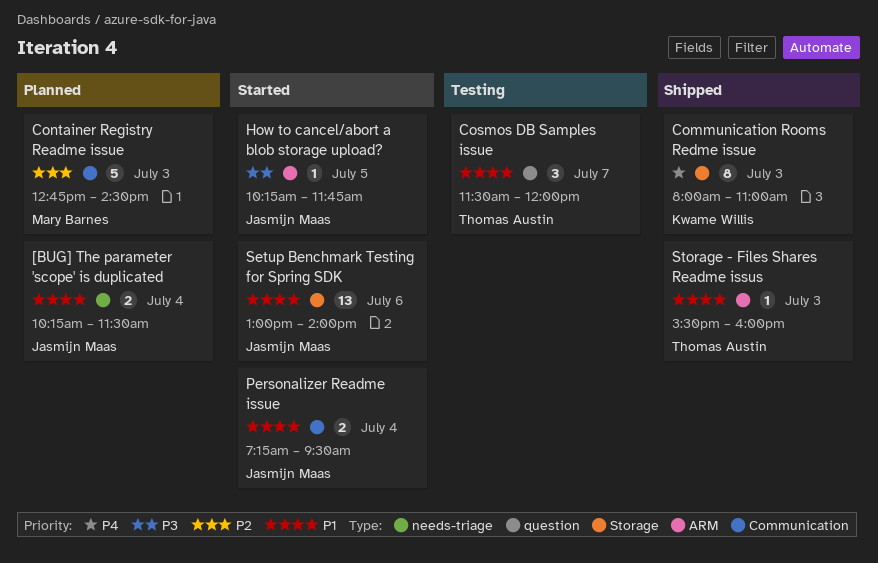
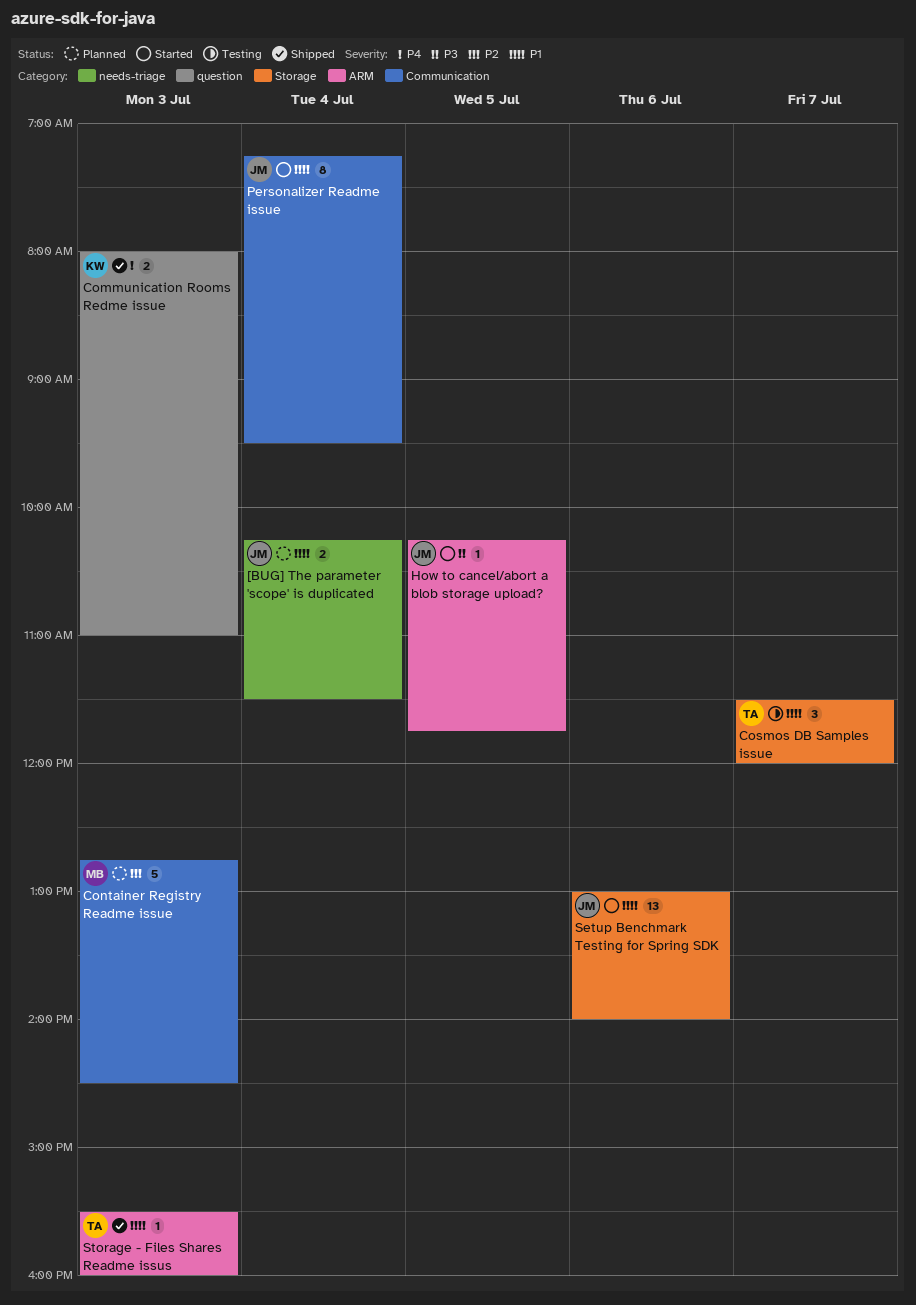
Communication Rooms Redme issue, label: Storage -> question
Communication Rooms Redme issue, estimate: 8 -> 2
Cosmos DB Samples issue, label: question -> Storage
Personalizer Readme issue, estimate: 2 -> 8

